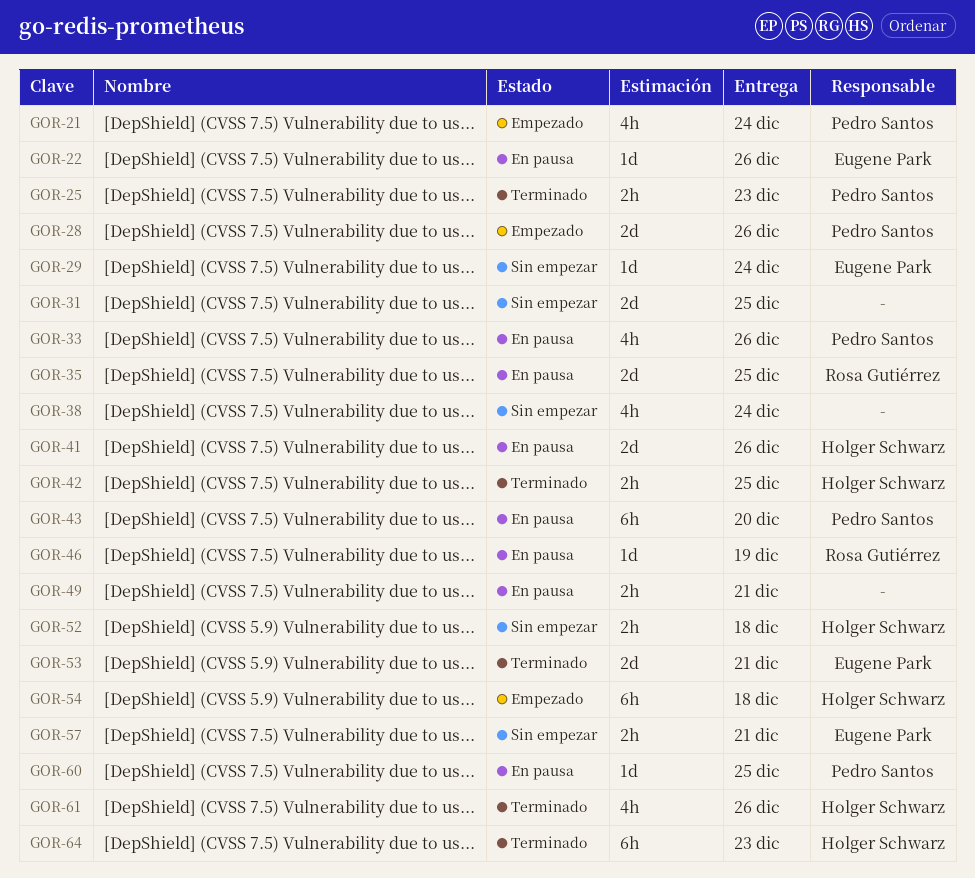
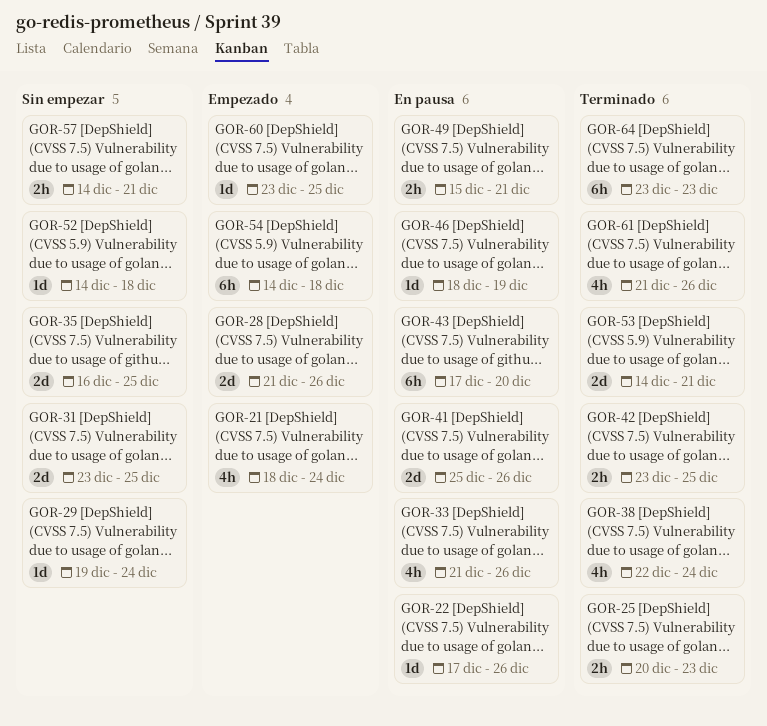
GOR-35, status: En pausa -> Sin empezar
GOR-38, status: Sin empezar -> Terminado
GOR-52, estimate: 2h -> 1d
GOR-60, status: En pausa -> Empezado

